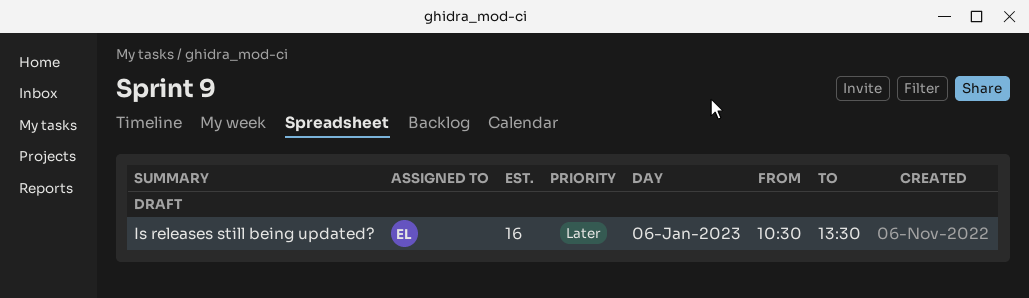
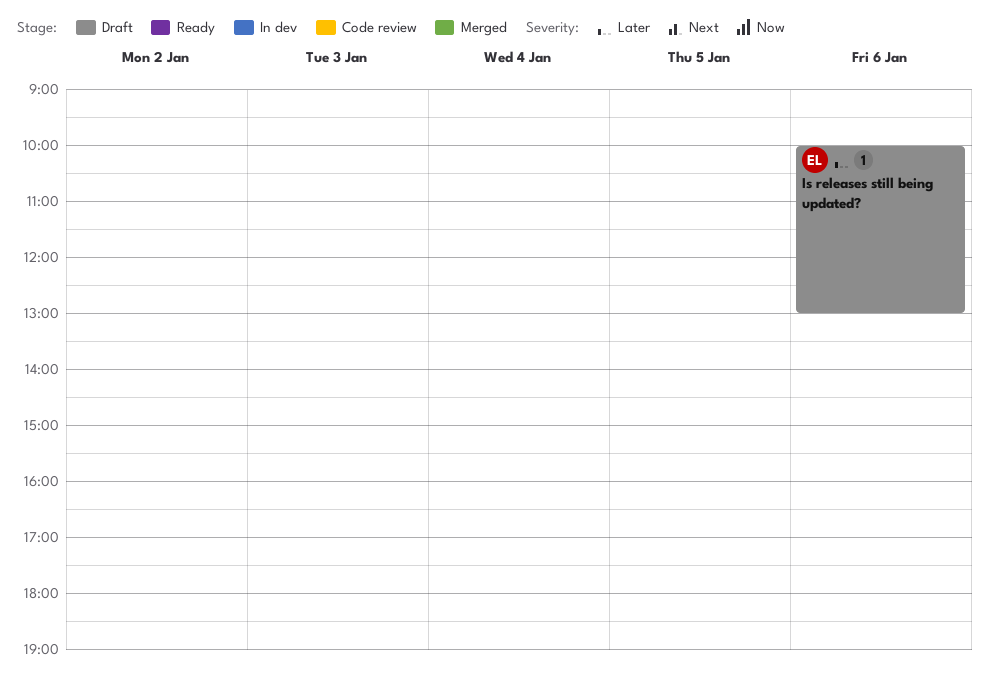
Is releases still being updated?, estimate: 16 -> 1
Is releases still being updated?, begins: 10:30 -> 10:00
Is releases still being updated?, ends: 13:30 -> 13:00

